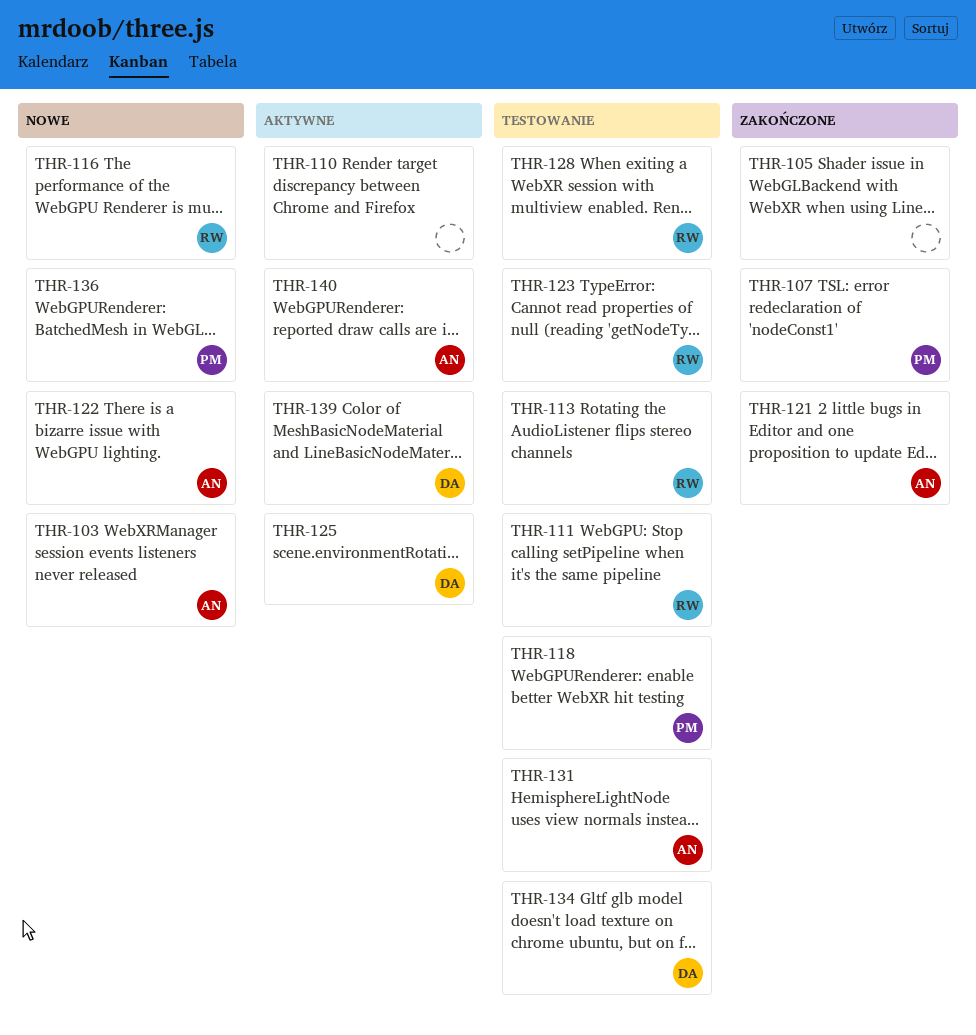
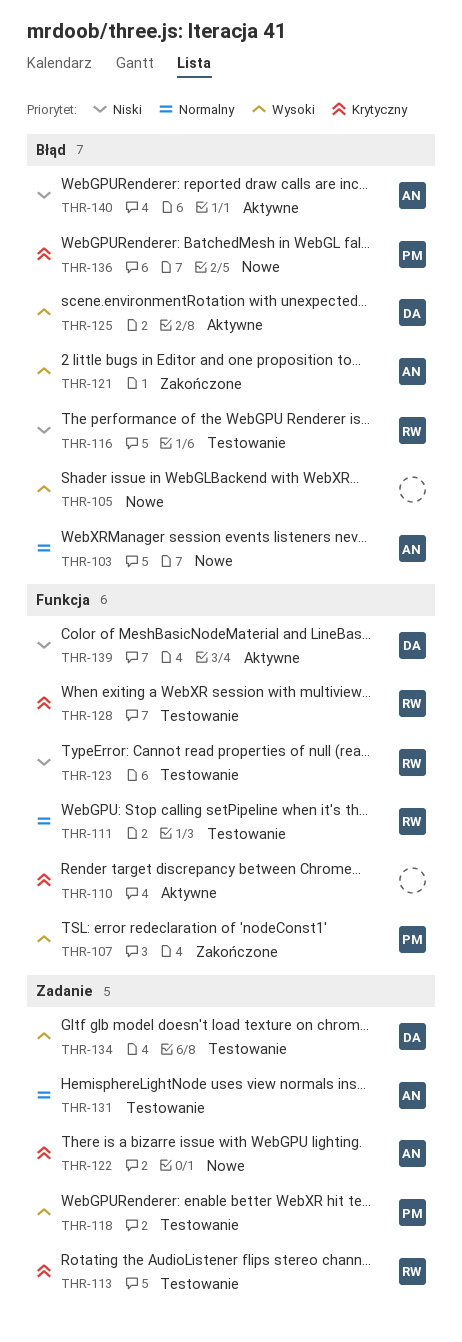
THR-105, status: Zakończone -> Nowe
THR-116, status: Nowe -> Testowanie

